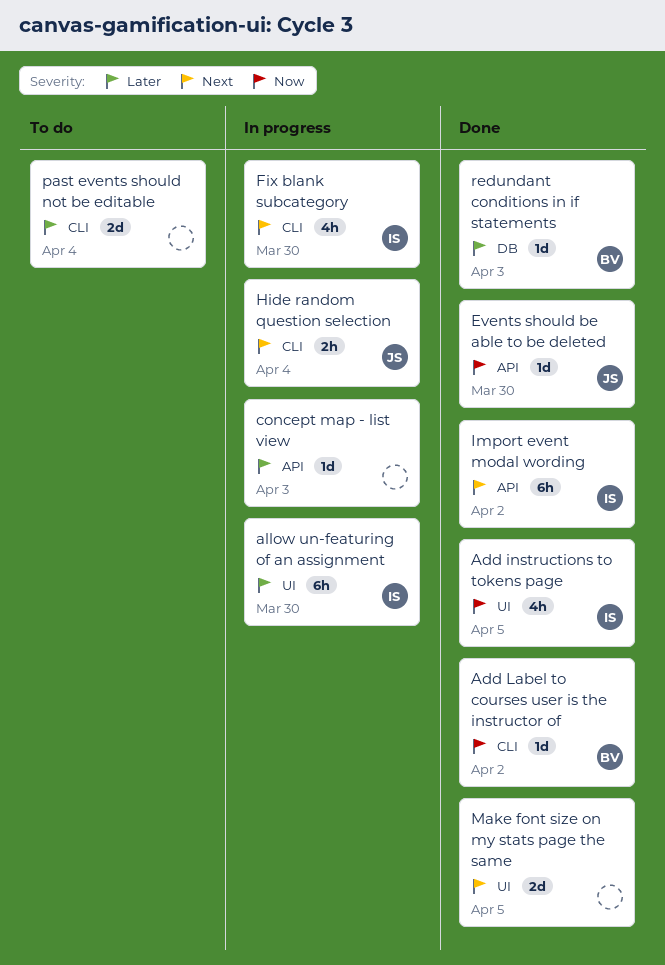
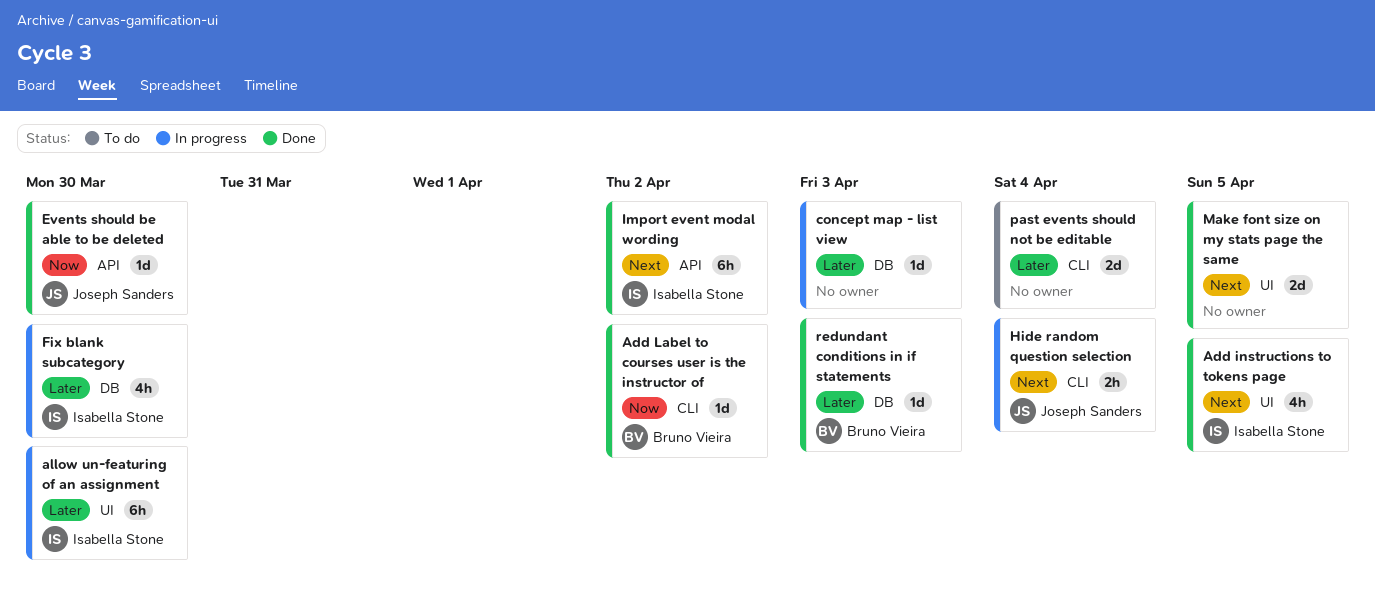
Add instructions to tokens page, priority: Now -> Next
concept map - list view, label: API -> DB
Fix blank subcategory, priority: Next -> Later
Fix blank subcategory, label: CLI -> DB

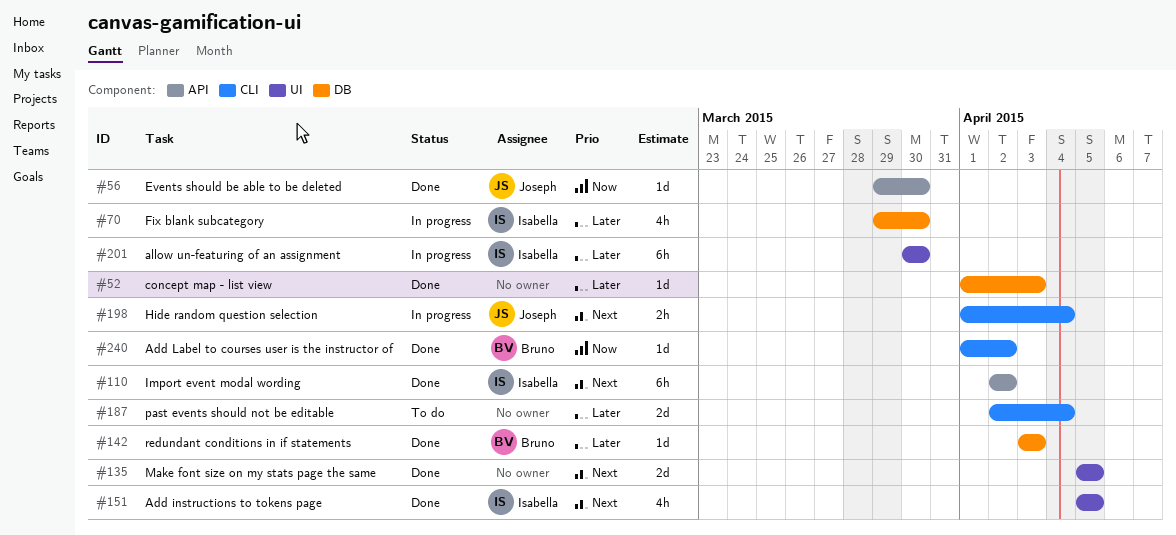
concept map - list view, status: In progress -> Done

